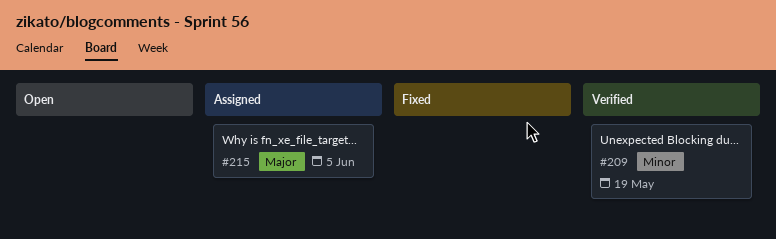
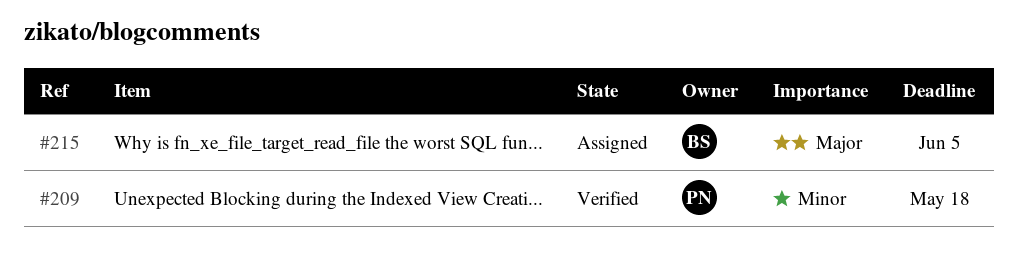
#209, due: May 19 -> May 18

